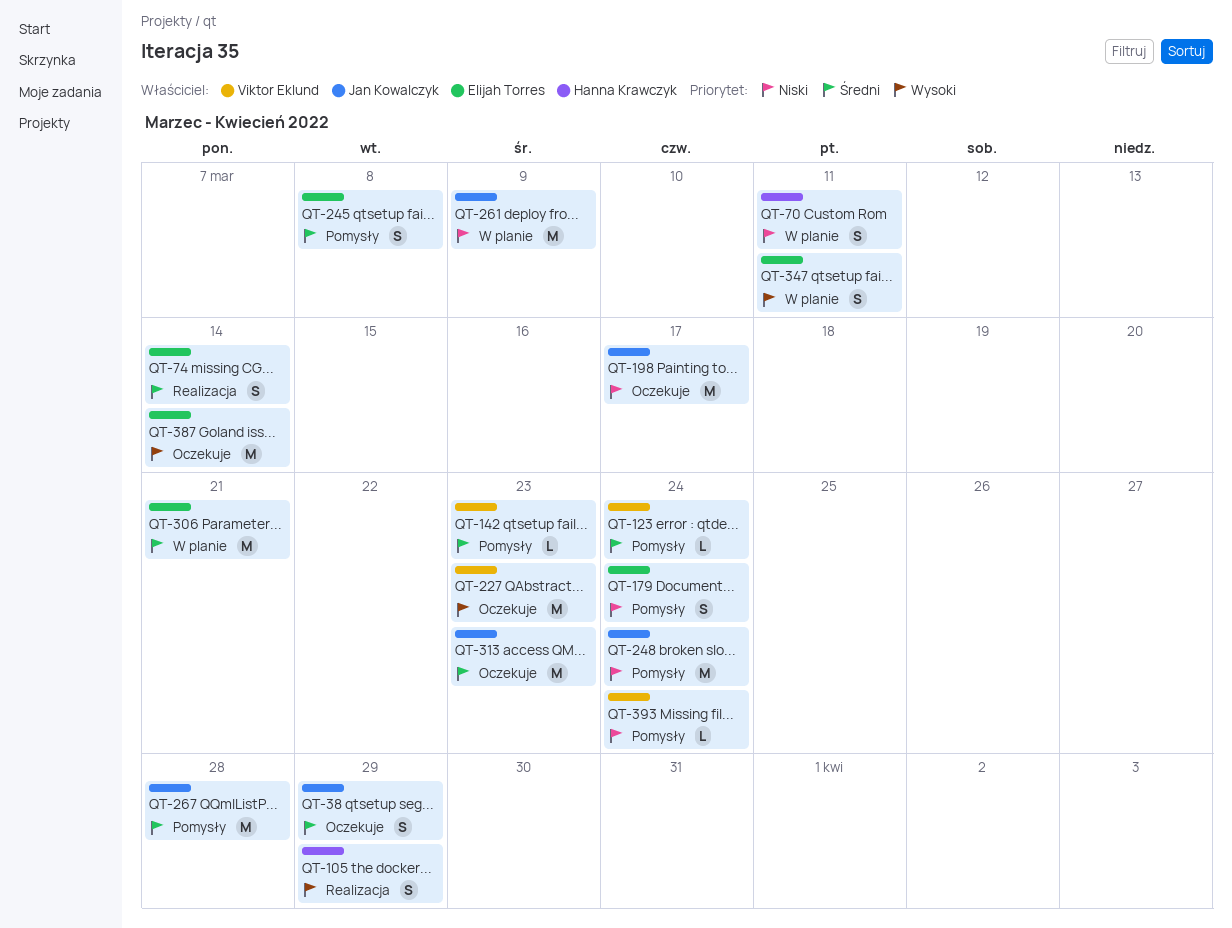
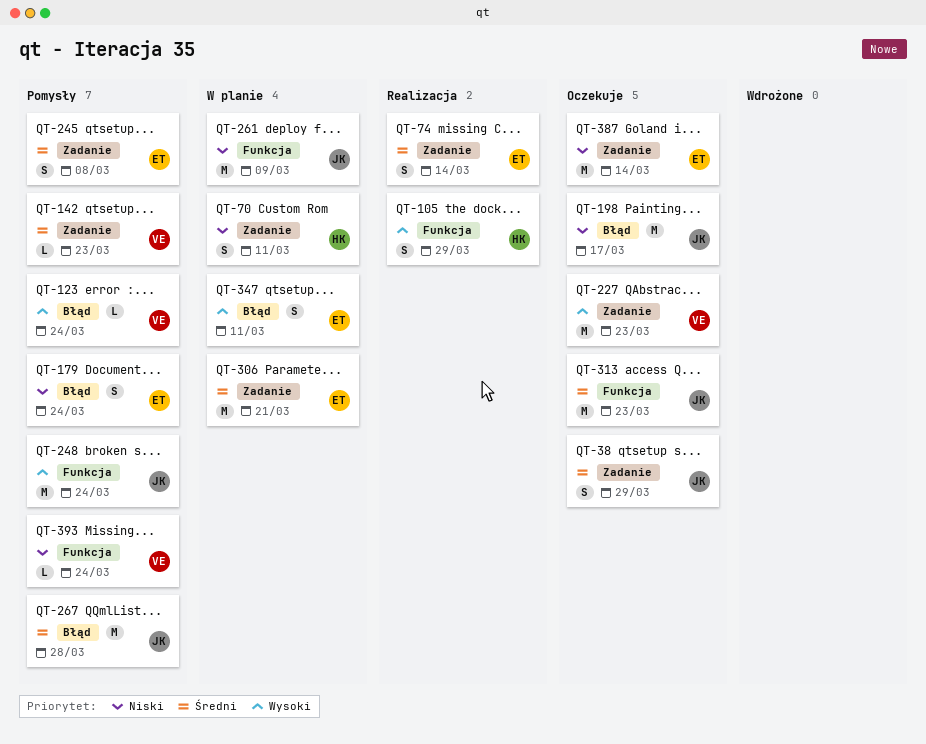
QT-123, priority: Średni -> Wysoki
QT-248, priority: Niski -> Wysoki
QT-387, priority: Wysoki -> Niski

